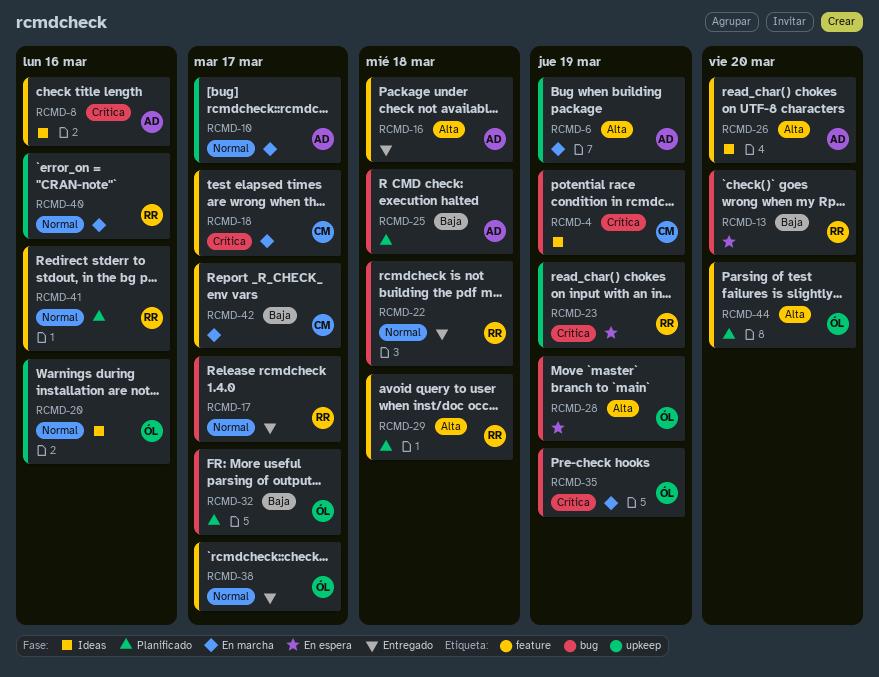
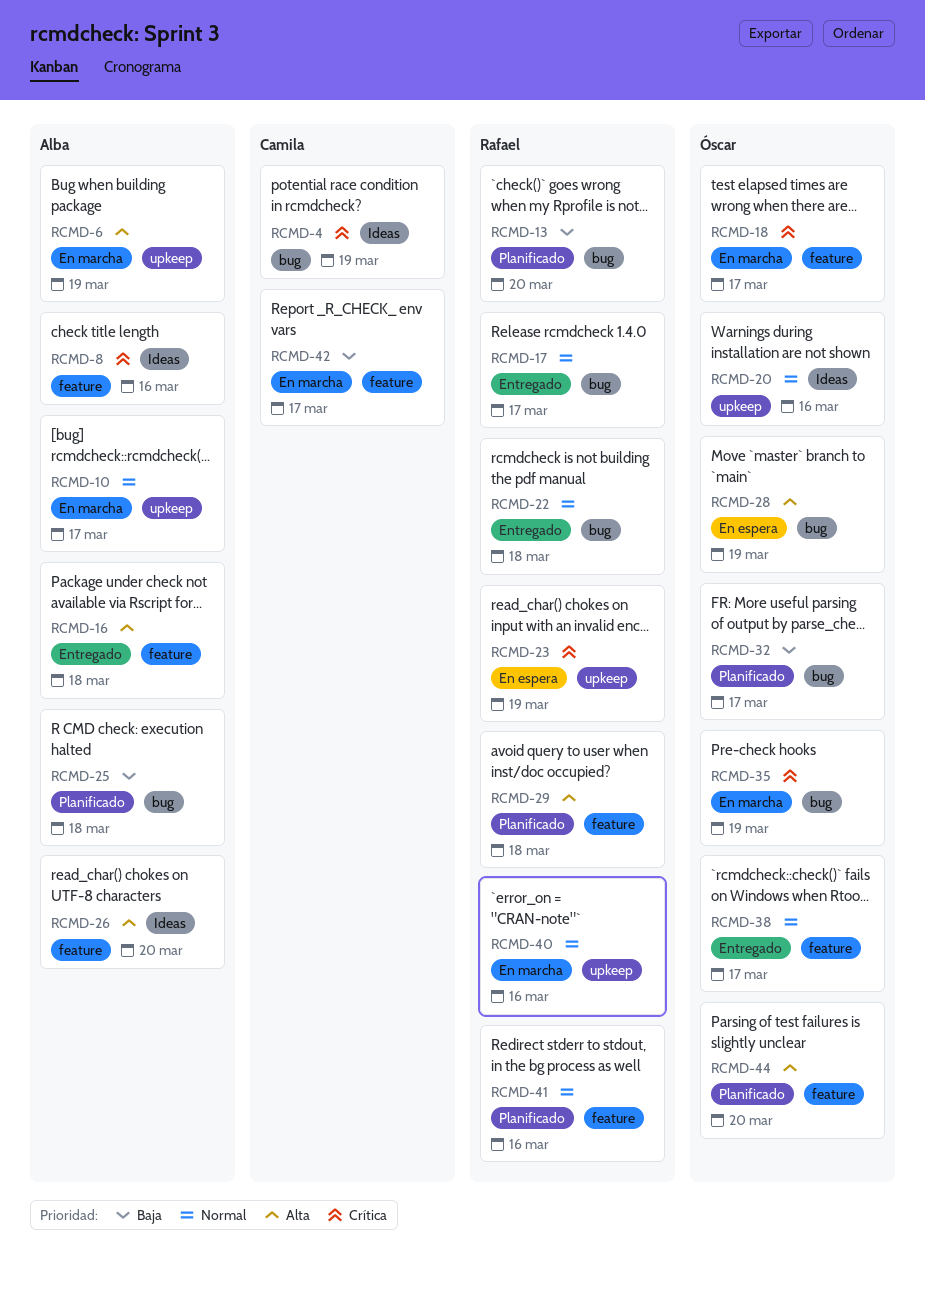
RCMD-13, status: En espera -> Planificado
RCMD-18, owner: Camila -> Óscar

